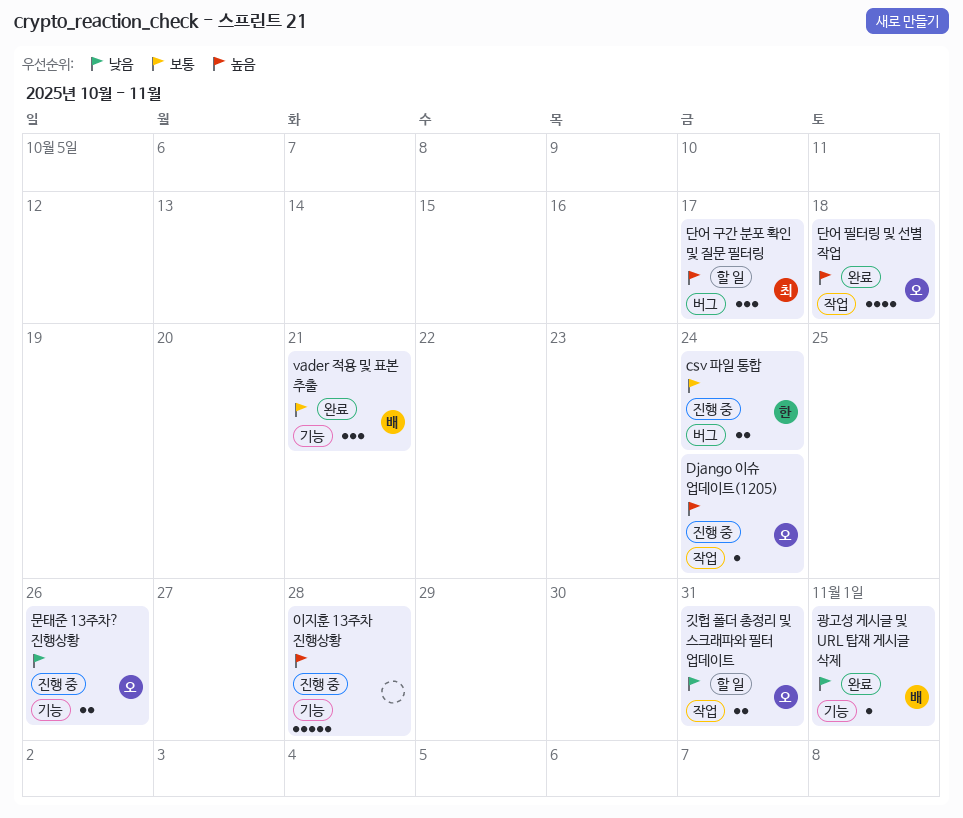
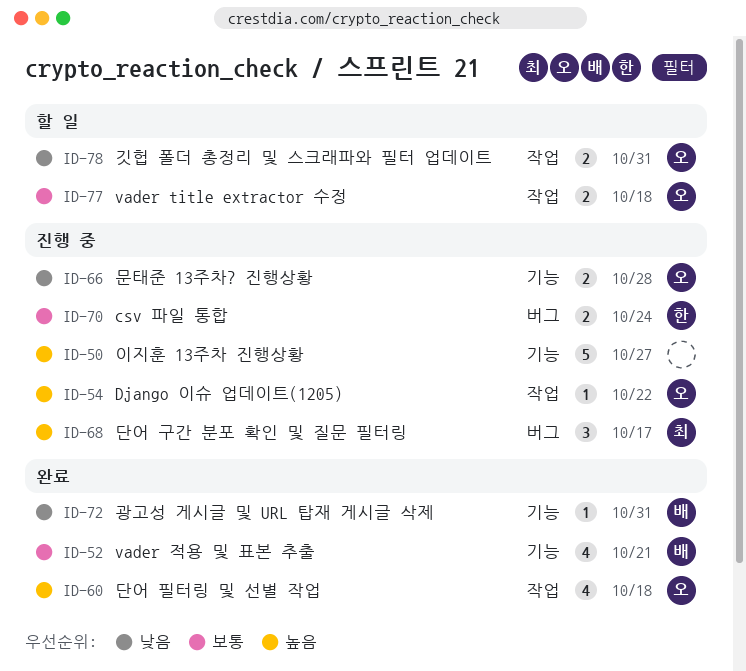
Django 이슈 업데이트(1205), due: Oct 24 -> Oct 22
vader title extractor 수정: none -> present
vader 적용 및 표본 추출, estimate: 3 -> 4
광고성 게시글 및 URL 탑재 게시글 삭제, due: Nov 1 -> Oct 31
단어 구간 분포 확인 및 질문 필터링, status: 할 일 -> 진행 중
문태준 13주차? 진행상황, due: Oct 26 -> Oct 28
이지훈 13주차 진행상황, due: Oct 28 -> Oct 27

